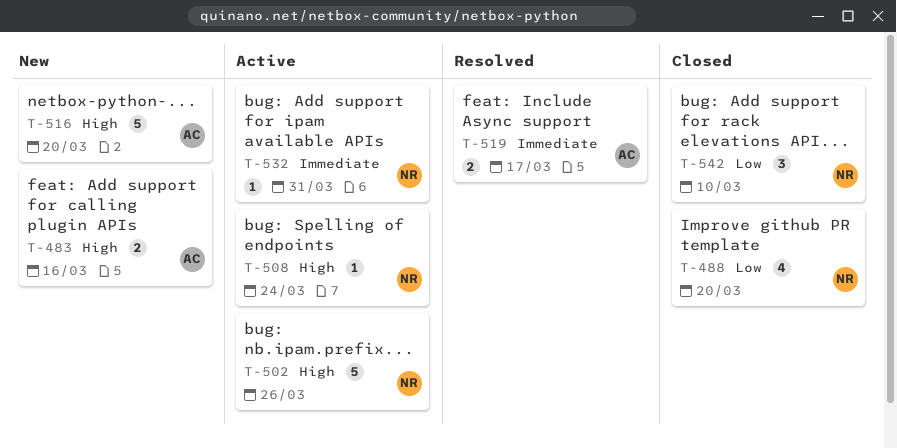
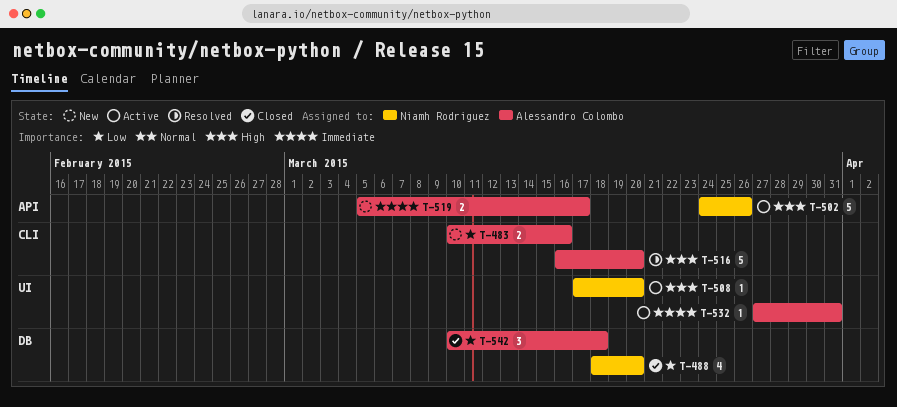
T-483, priority: High -> Low
T-508, due: Mar 24 -> Mar 20
T-516, status: New -> Resolved
T-519, status: Resolved -> New
T-532, owner: Niamh Rodriguez -> Alessandro Colombo
T-542, owner: Niamh Rodriguez -> Alessandro Colombo
T-542, due: Mar 10 -> Mar 18

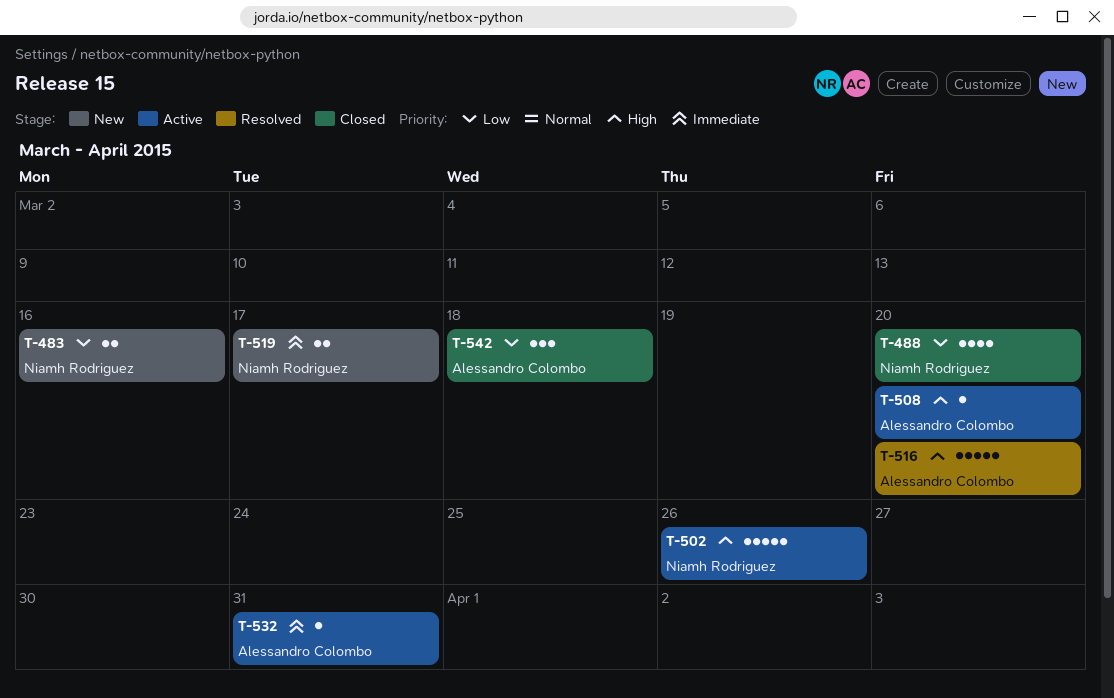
T-483, owner: Alessandro Colombo -> Niamh Rodriguez
T-508, owner: Niamh Rodriguez -> Alessandro Colombo
T-519, owner: Alessandro Colombo -> Niamh Rodriguez

